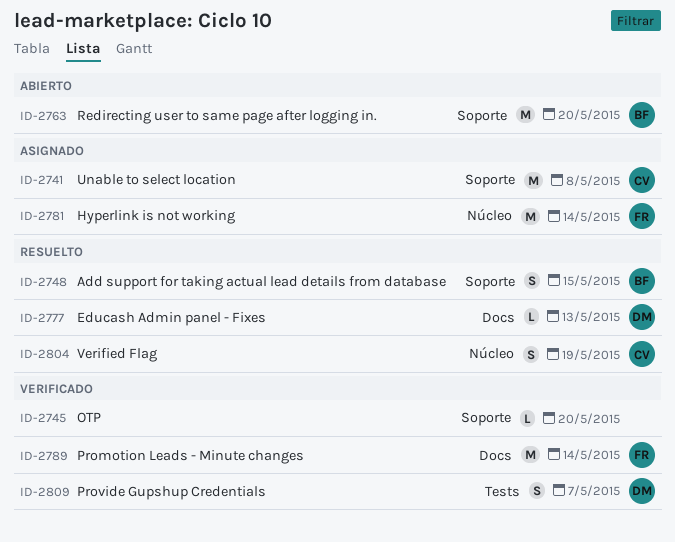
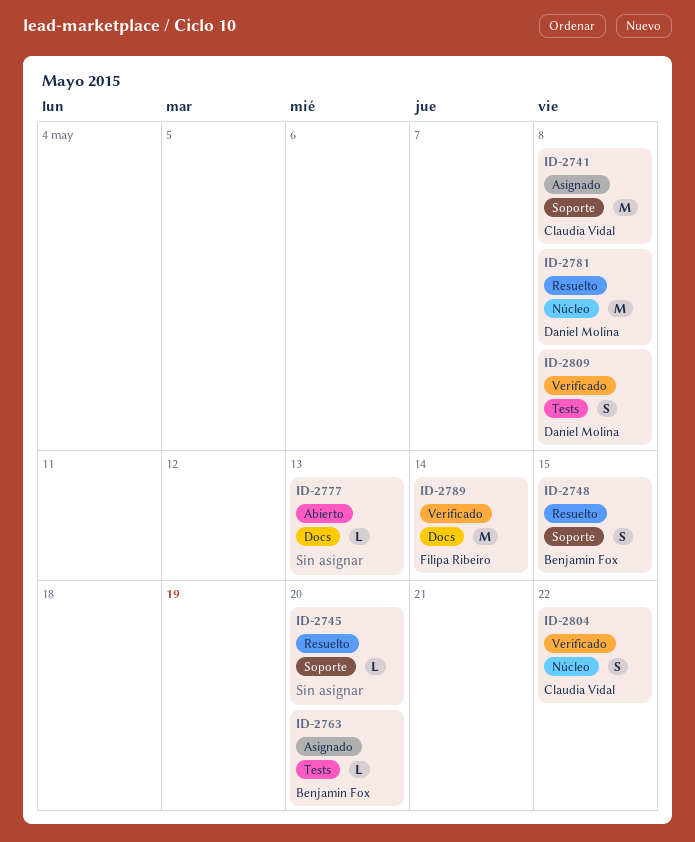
ID-2745, status: Verificado -> Resuelto
ID-2763, status: Abierto -> Asignado
ID-2763, label: Soporte -> Tests
ID-2763, estimate: M -> L
ID-2777, status: Resuelto -> Abierto
ID-2777, owner: Daniel Molina -> none
ID-2781, status: Asignado -> Resuelto
ID-2781, owner: Filipa Ribeiro -> Daniel Molina
ID-2781, due: May 14 -> May 8
ID-2804, status: Resuelto -> Verificado
ID-2804, due: May 19 -> May 22
ID-2809, due: May 7 -> May 8

